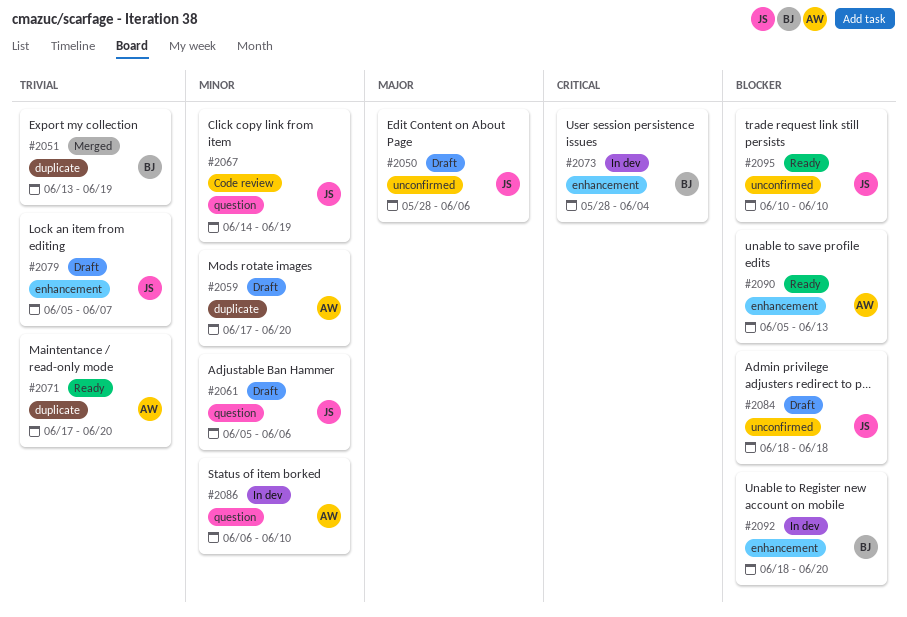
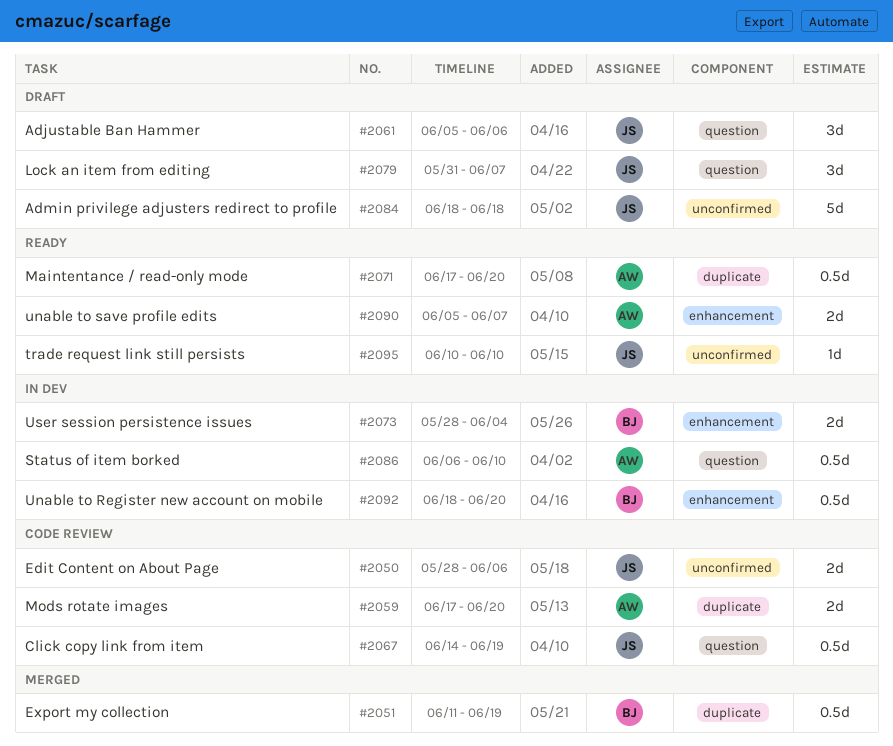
#2050, status: Draft -> Code review
#2051, start: Jun 13 -> Jun 11
#2059, status: Draft -> Code review
#2079, label: enhancement -> question
#2079, start: Jun 5 -> May 31
#2090, due: Jun 13 -> Jun 7

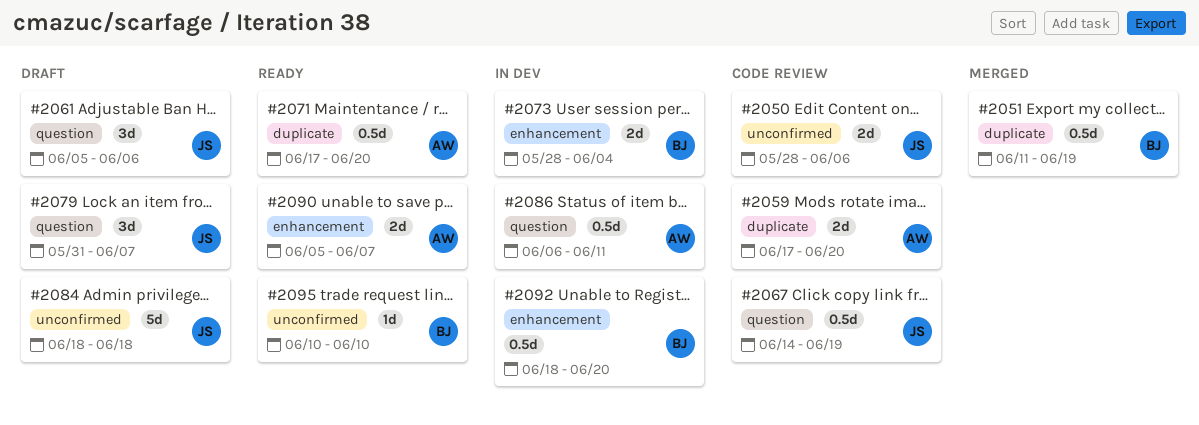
#2086, due: Jun 10 -> Jun 11
#2095, owner: JS -> BJ

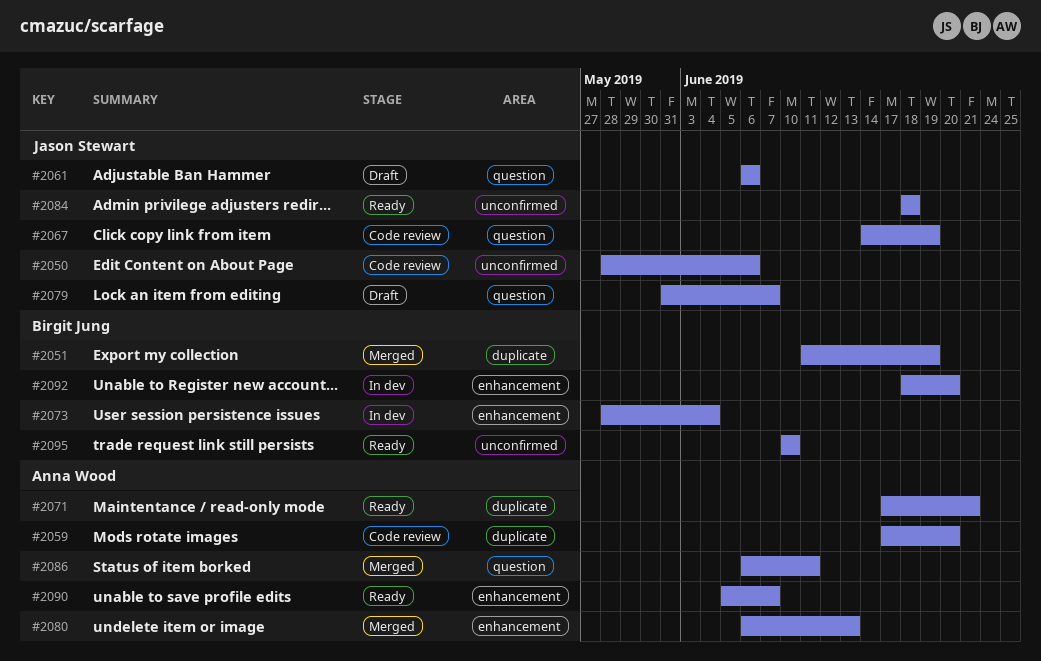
#2061, start: Jun 5 -> Jun 6
#2071, due: Jun 20 -> Jun 21
#2080: none -> present
#2084, status: Draft -> Ready
#2086, status: In dev -> Merged

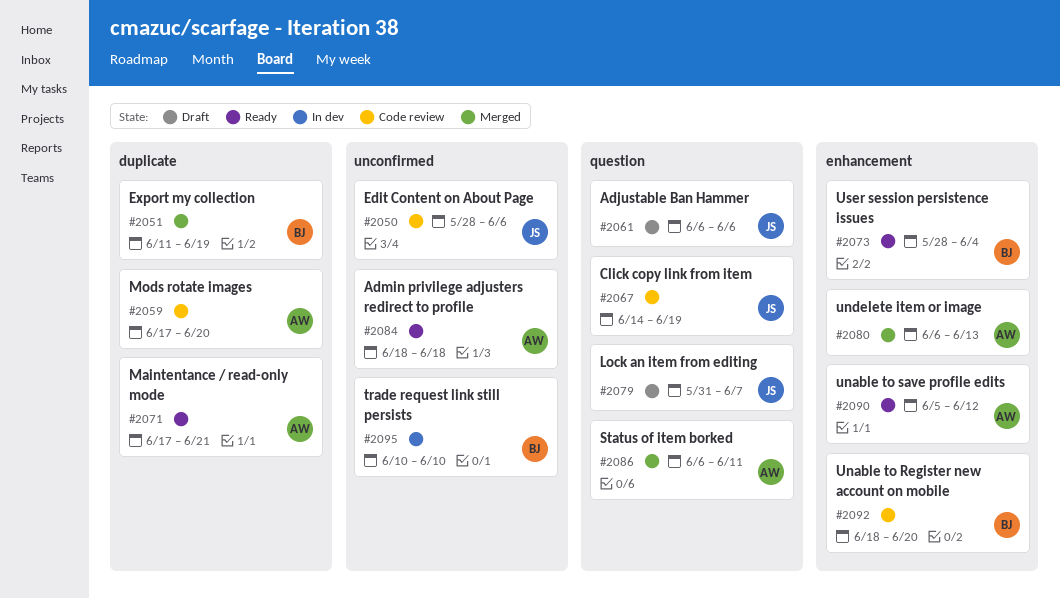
#2073, status: In dev -> Ready
#2084, owner: Jason Stewart -> Anna Wood
#2090, due: Jun 7 -> Jun 12
#2092, status: In dev -> Code review
#2095, status: Ready -> In dev

